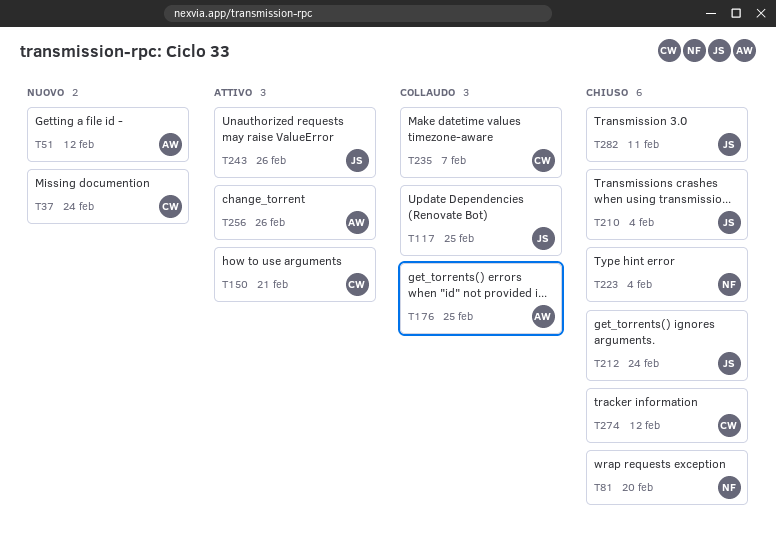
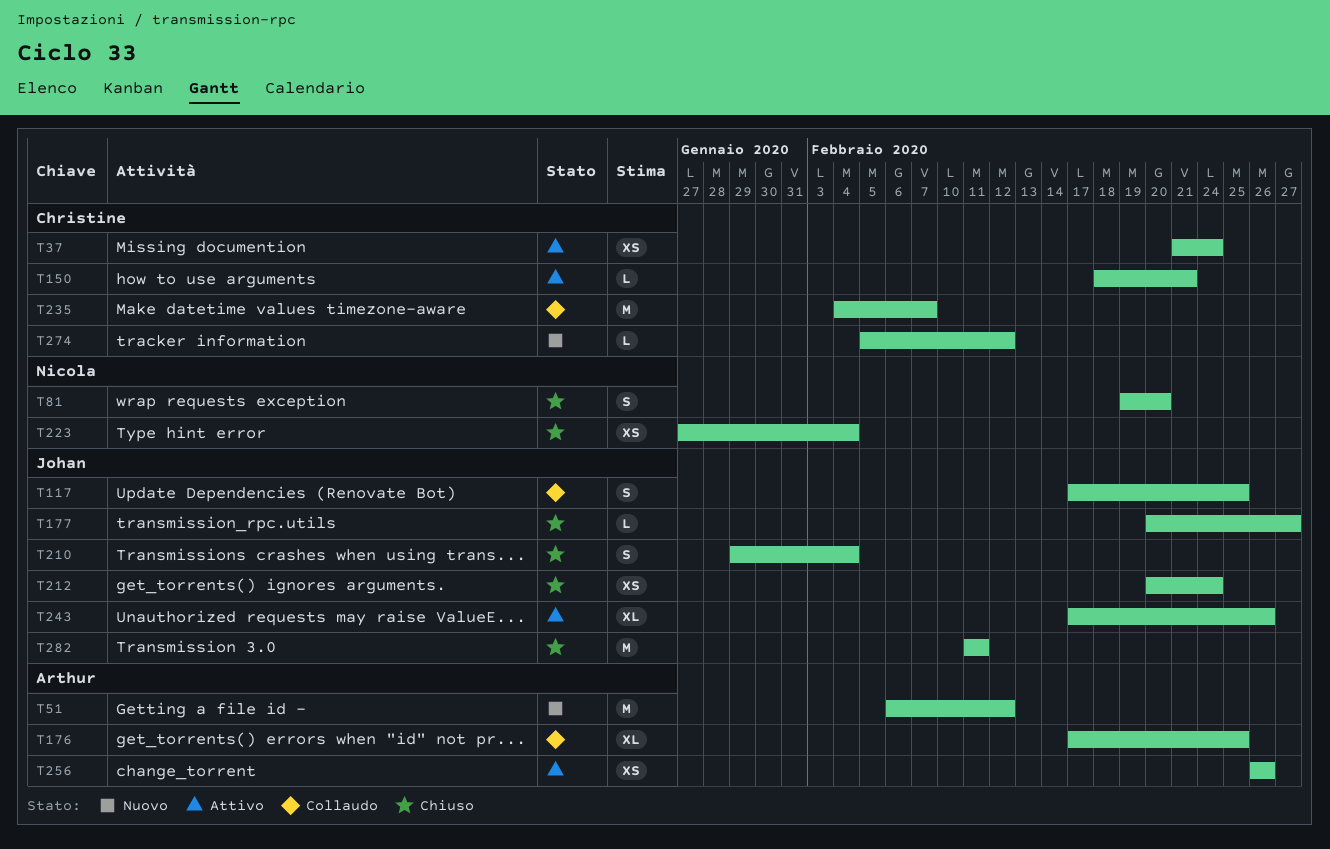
T37, status: Nuovo -> Attivo
T177: none -> present
T274, status: Chiuso -> Nuovo

